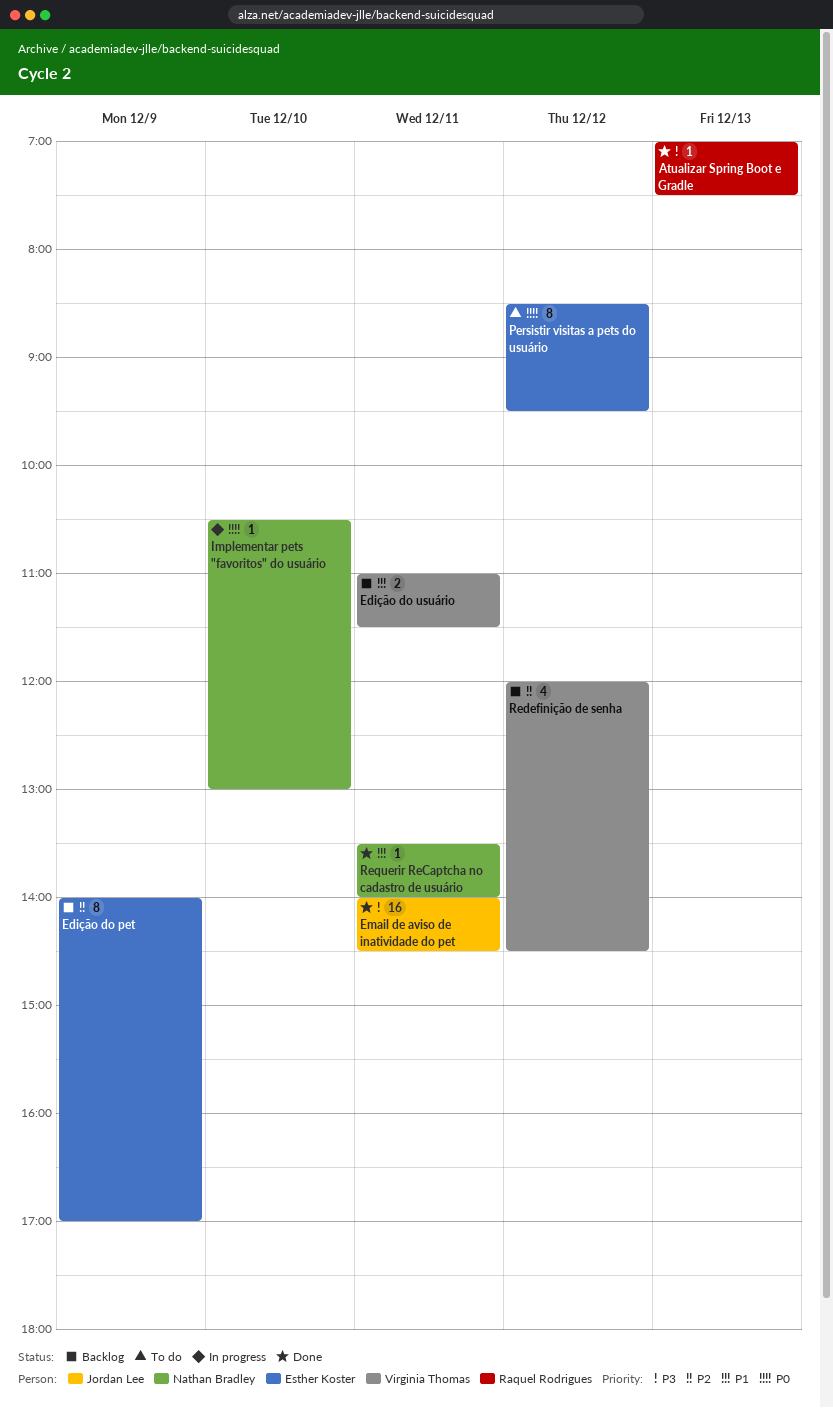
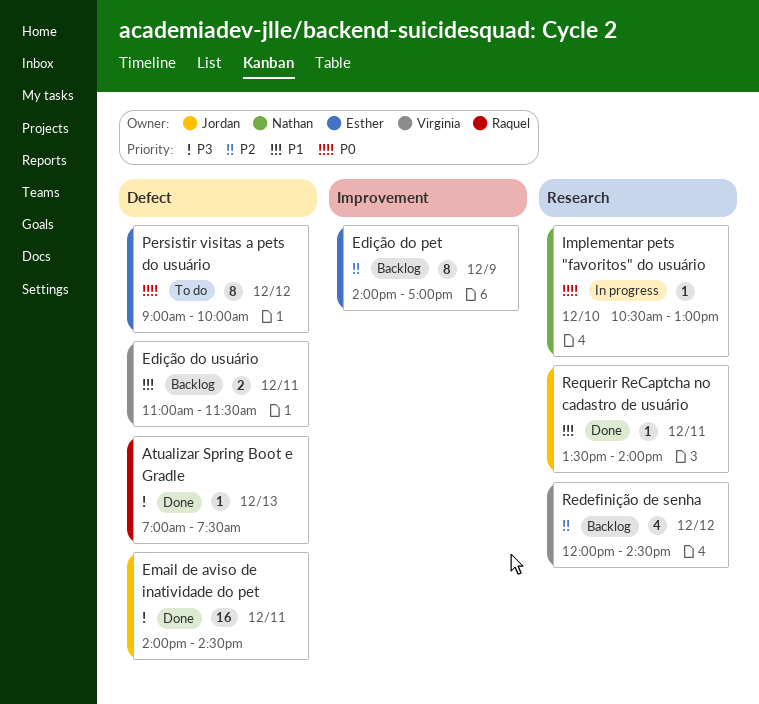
Persistir visitas a pets do usuário, begins: 08:30 -> 09:00
Persistir visitas a pets do usuário, ends: 09:30 -> 10:00
Requerir ReCaptcha no cadastro de usuário, owner: Nathan Bradley -> Jordan Lee

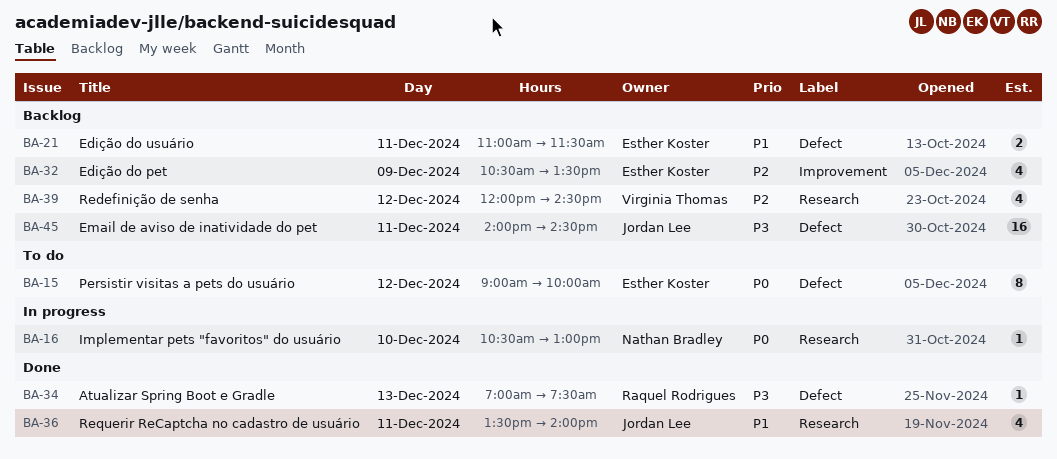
Edição do pet, estimate: 8 -> 4
Edição do pet, begins: 14:00 -> 10:30
Edição do pet, ends: 17:00 -> 13:30
Edição do usuário, owner: Virginia Thomas -> Esther Koster
Email de aviso de inatividade do pet, status: Done -> Backlog
Requerir ReCaptcha no cadastro de usuário, estimate: 1 -> 4

